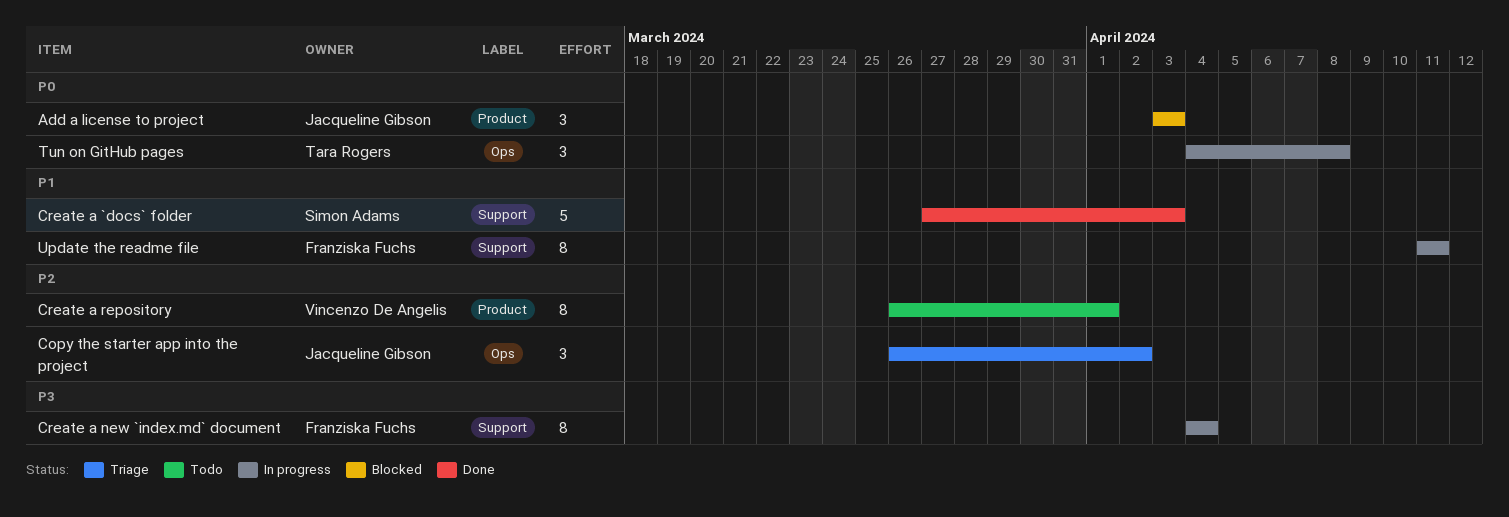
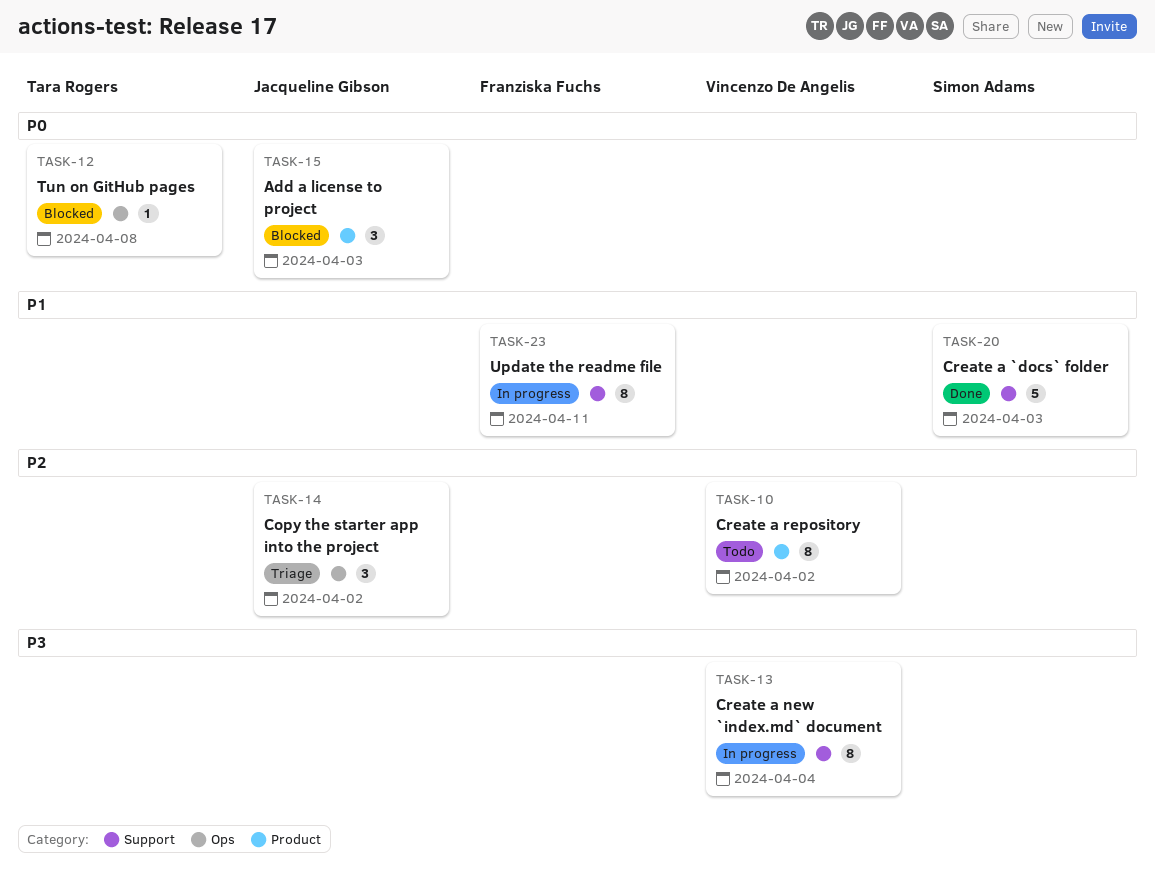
Create a new `index.md` document, owner: Franziska Fuchs -> Vincenzo De Angelis
Create a repository, due: Apr 1 -> Apr 2
Tun on GitHub pages, status: In progress -> Blocked
Tun on GitHub pages, estimate: 3 -> 1

